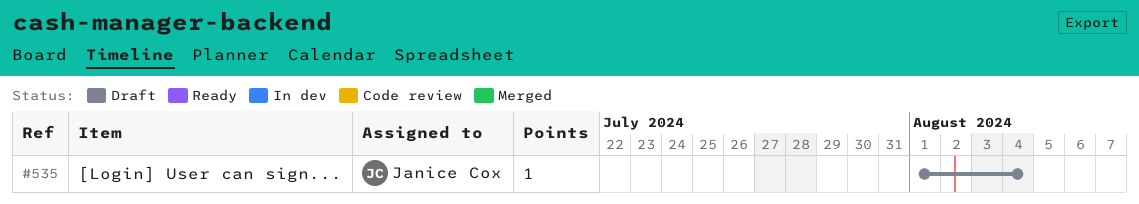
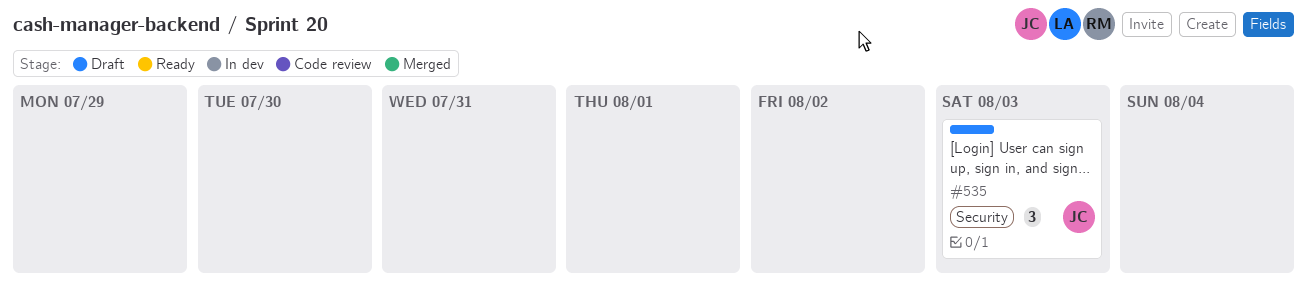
#535, estimate: 1 -> 3
#535, due: Aug 4 -> Aug 3

